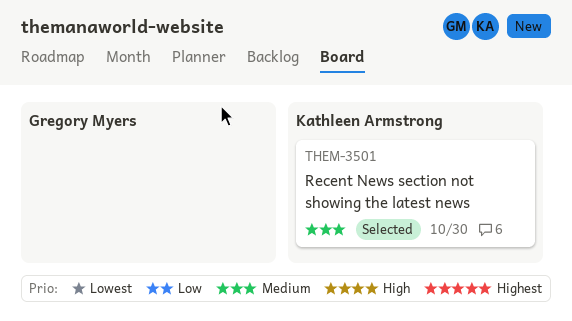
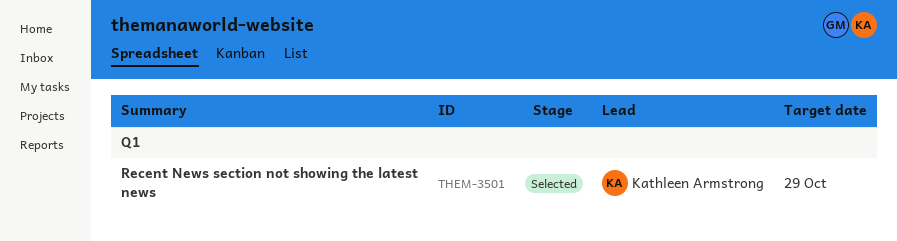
THEM-3501, due: Oct 30 -> Oct 29

